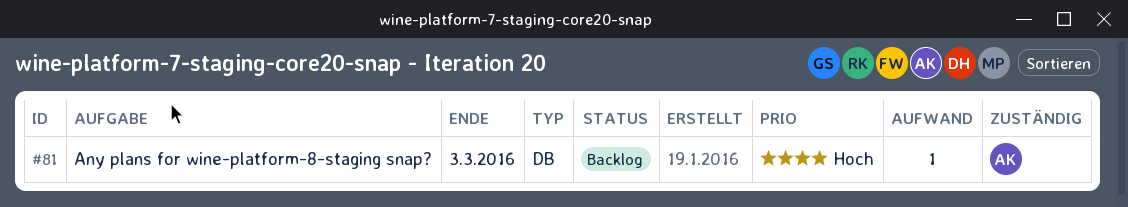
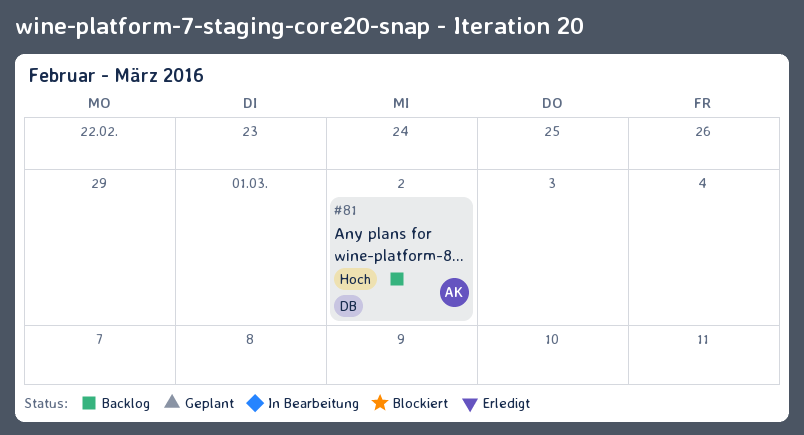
#81, due: Mar 3 -> Mar 2

